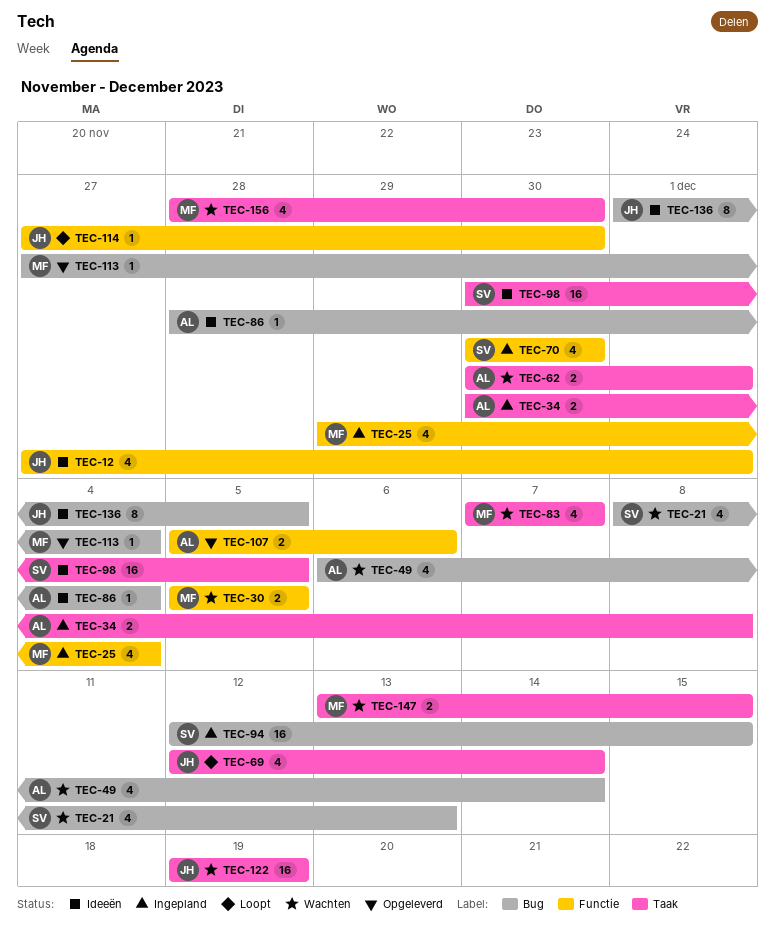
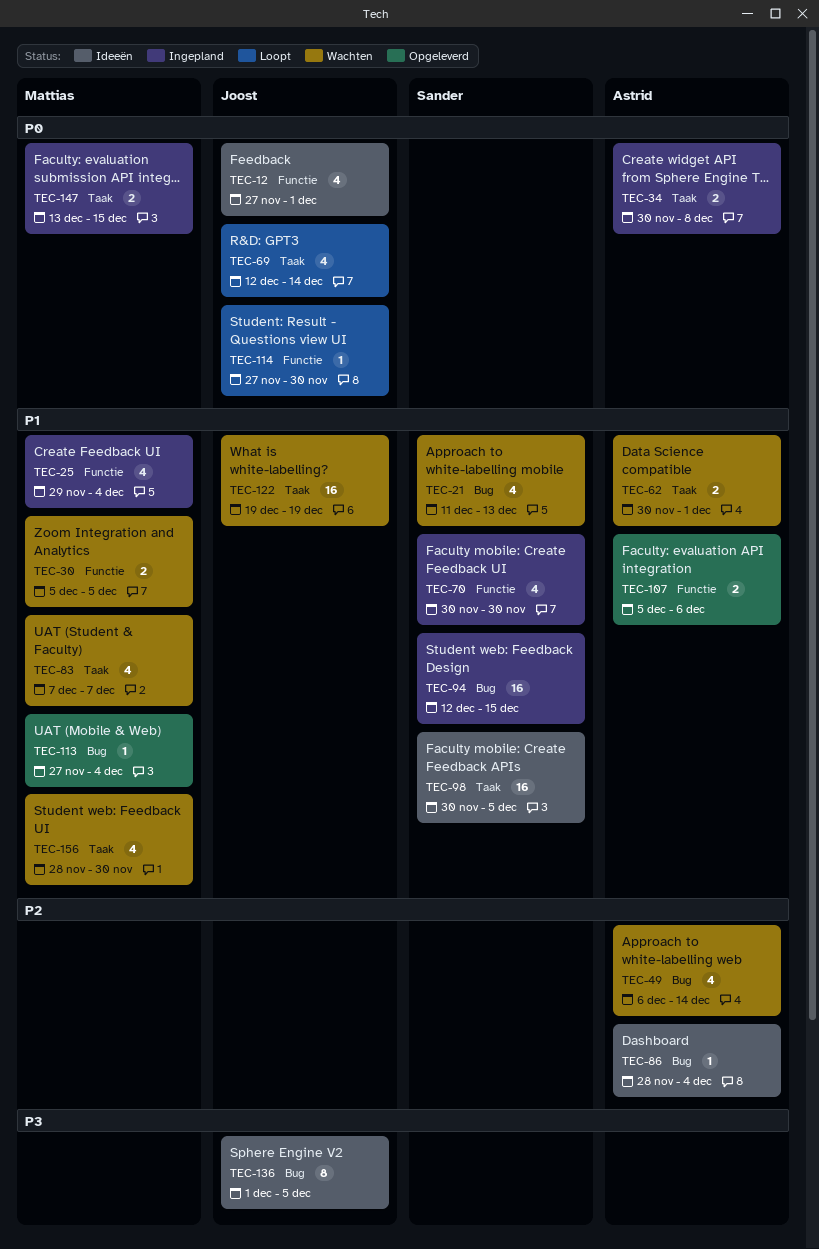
TEC-21, start: Dec 8 -> Dec 11
TEC-147, status: Wachten -> Ingepland

